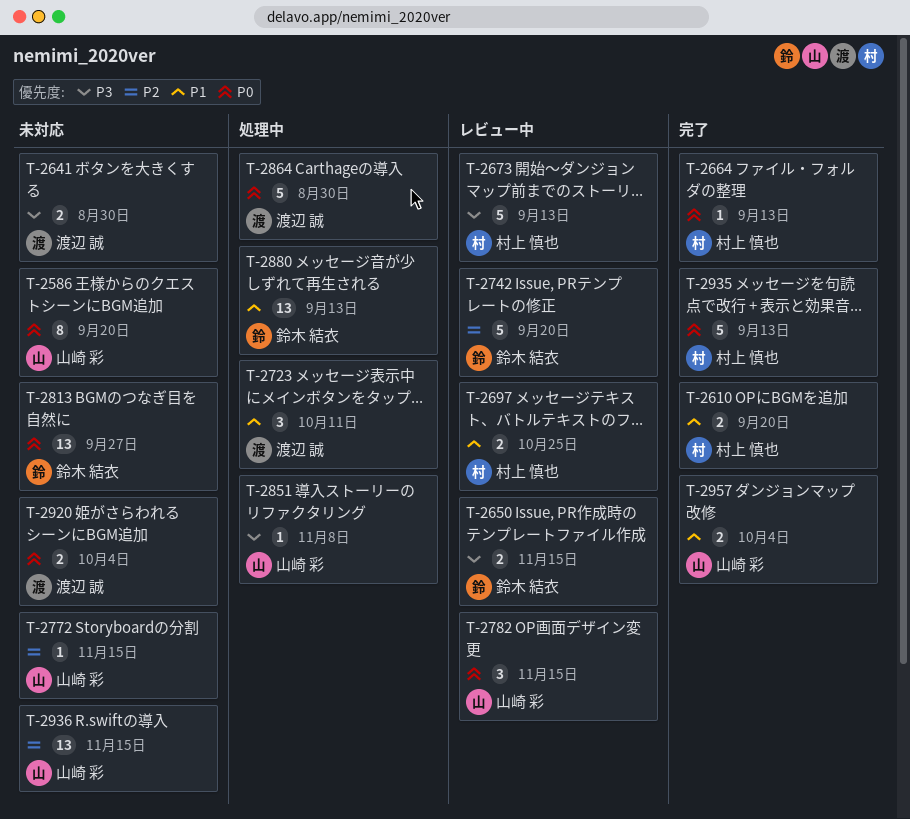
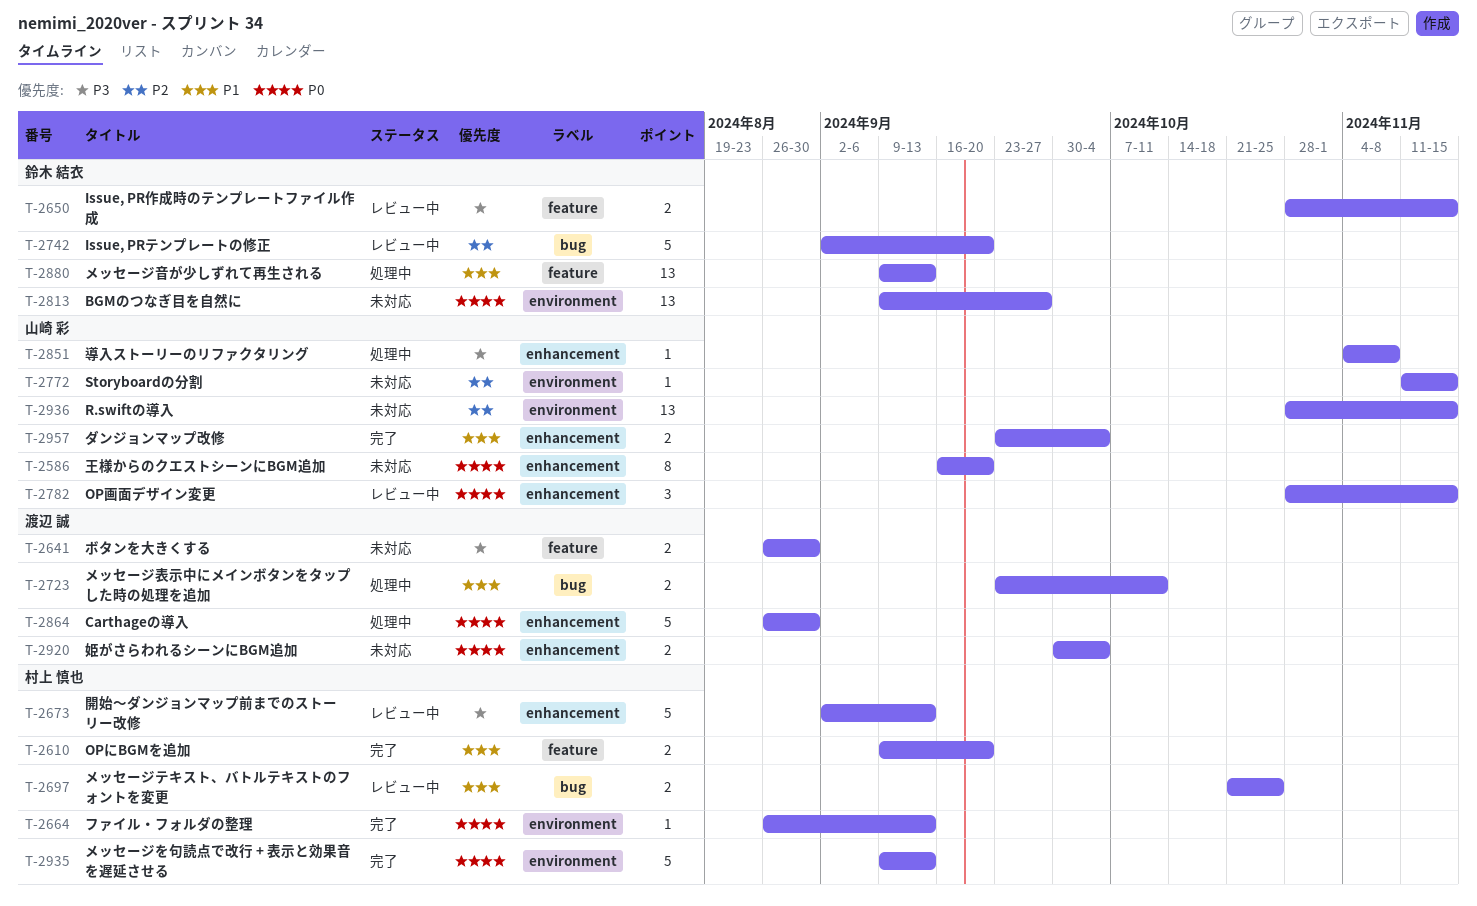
T-2723, estimate: 3 -> 2

